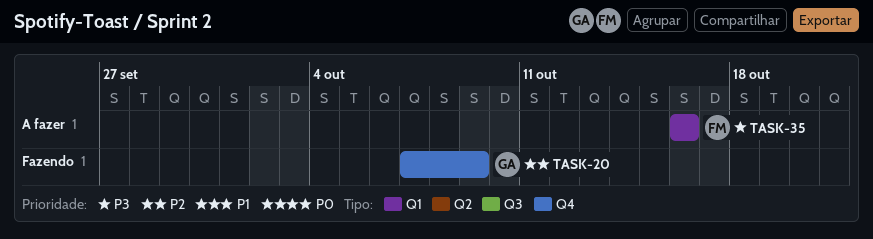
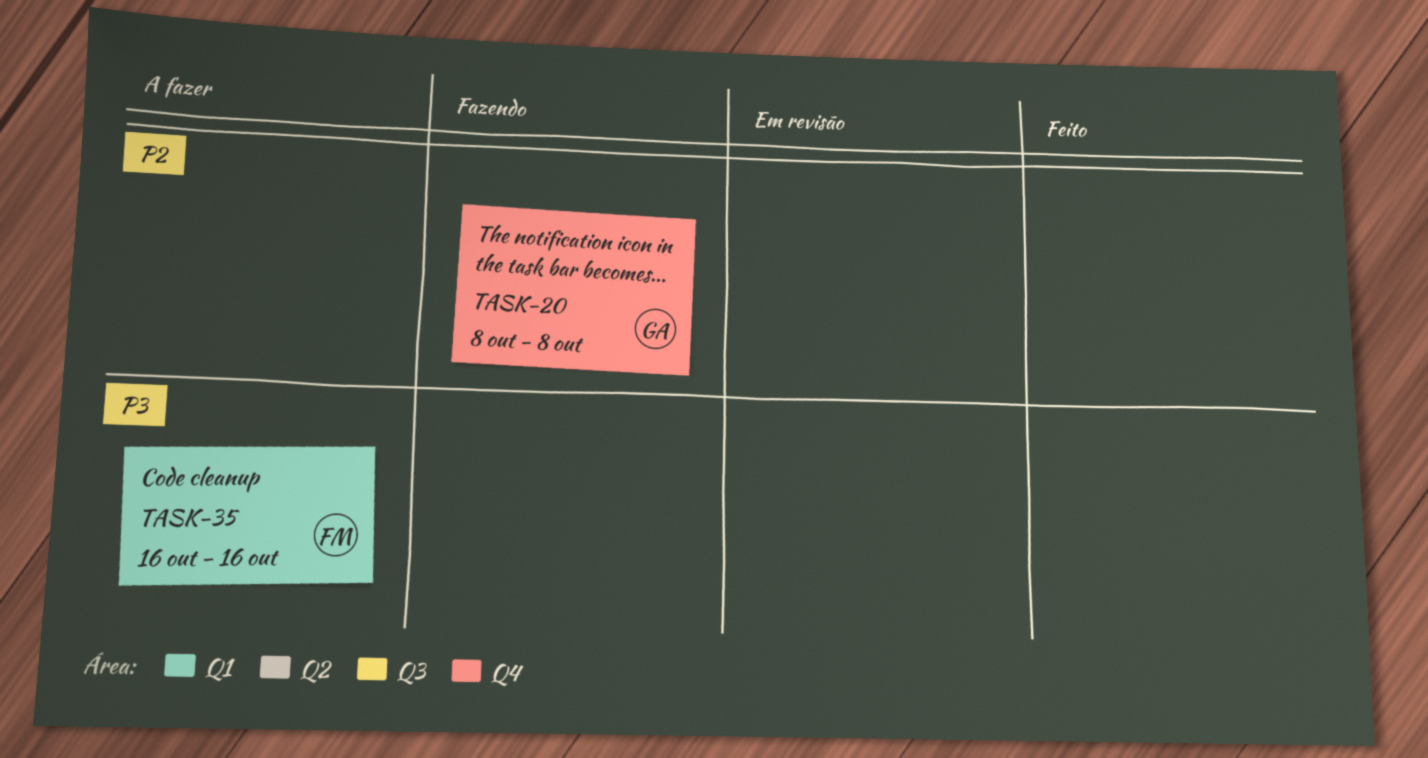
TASK-20, start: Oct 7 -> Oct 8
TASK-20, due: Oct 9 -> Oct 8

